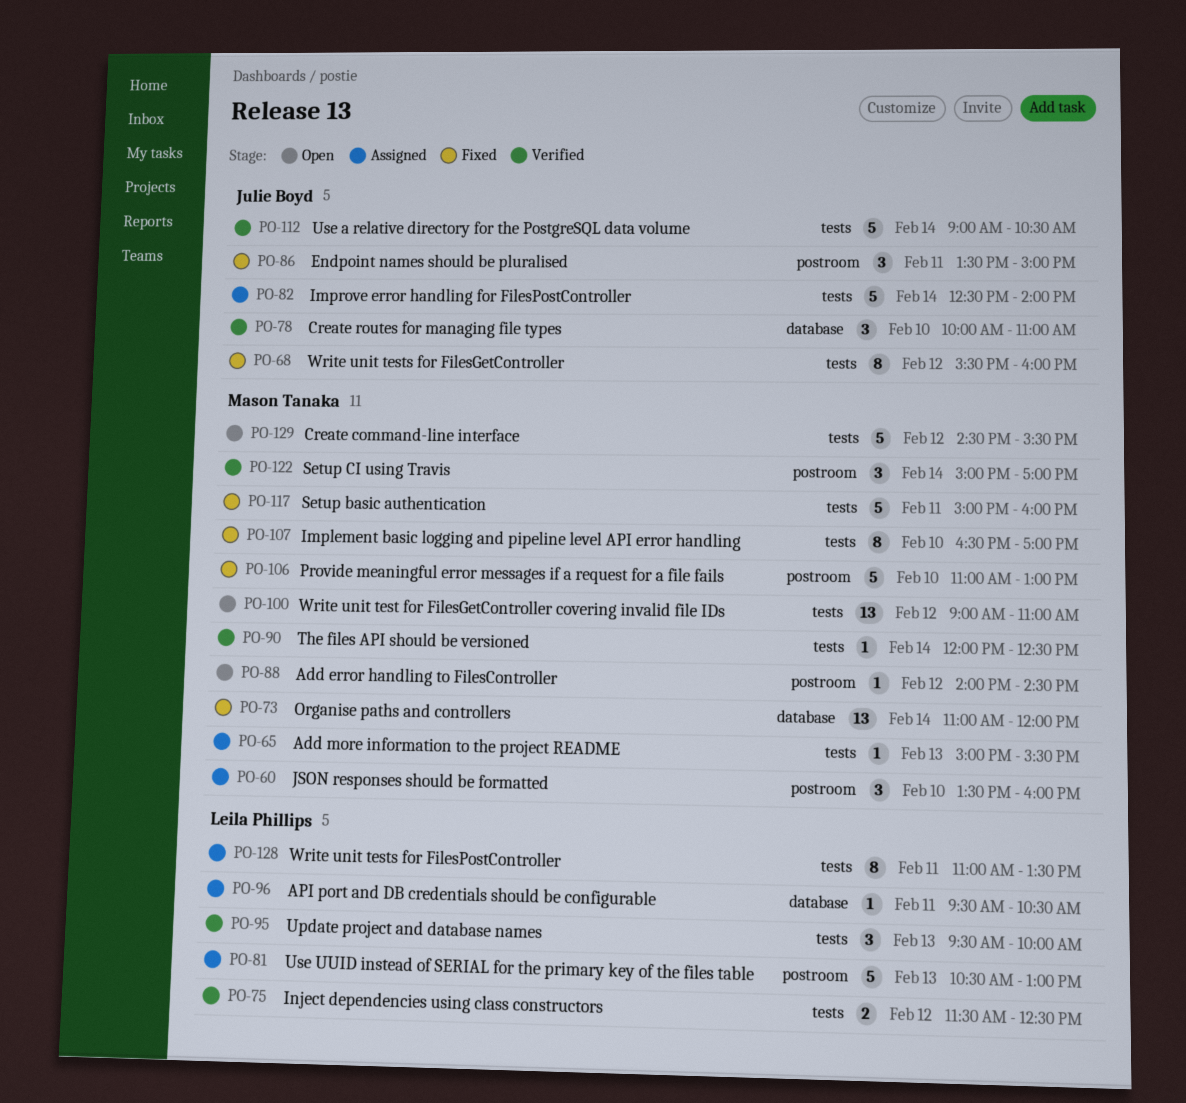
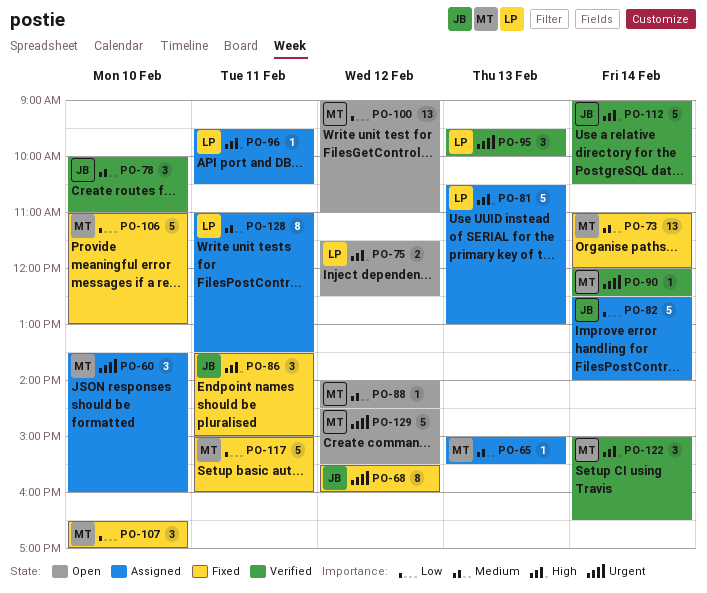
PO-75, status: Verified -> Open
PO-107, estimate: 8 -> 3
PO-122, ends: 17:00 -> 16:30

